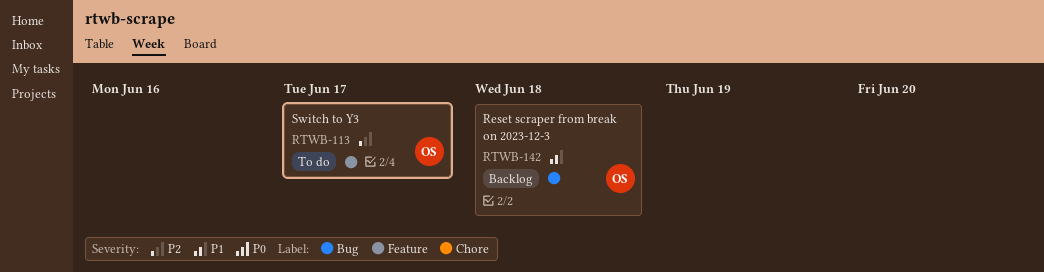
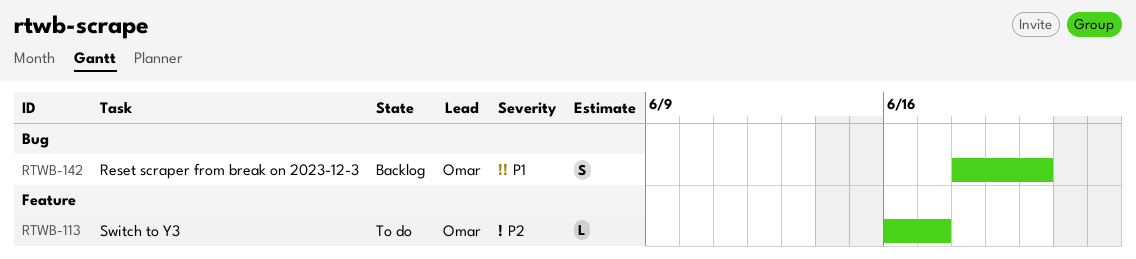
RTWB-142, due: Jun 18 -> Jun 20

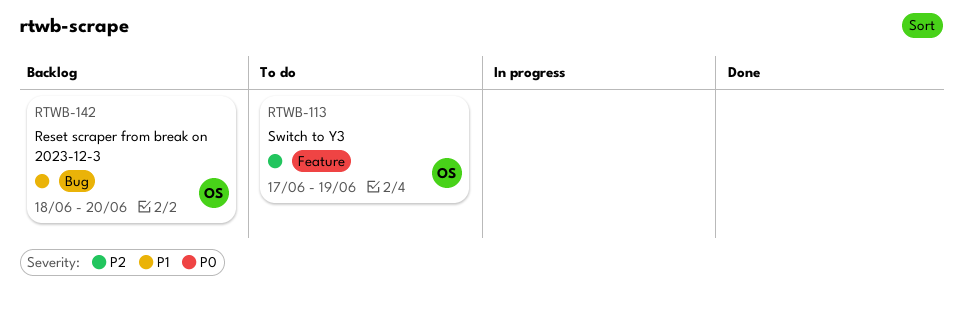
RTWB-113, start: Jun 16 -> Jun 17
RTWB-113, due: Jun 17 -> Jun 19

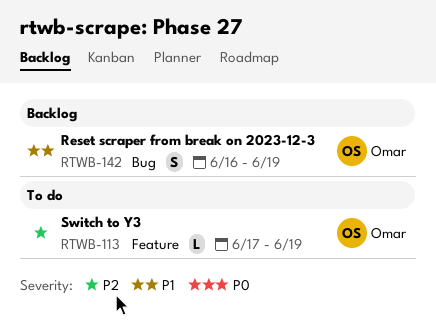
RTWB-142, start: Jun 18 -> Jun 16
RTWB-142, due: Jun 20 -> Jun 19

